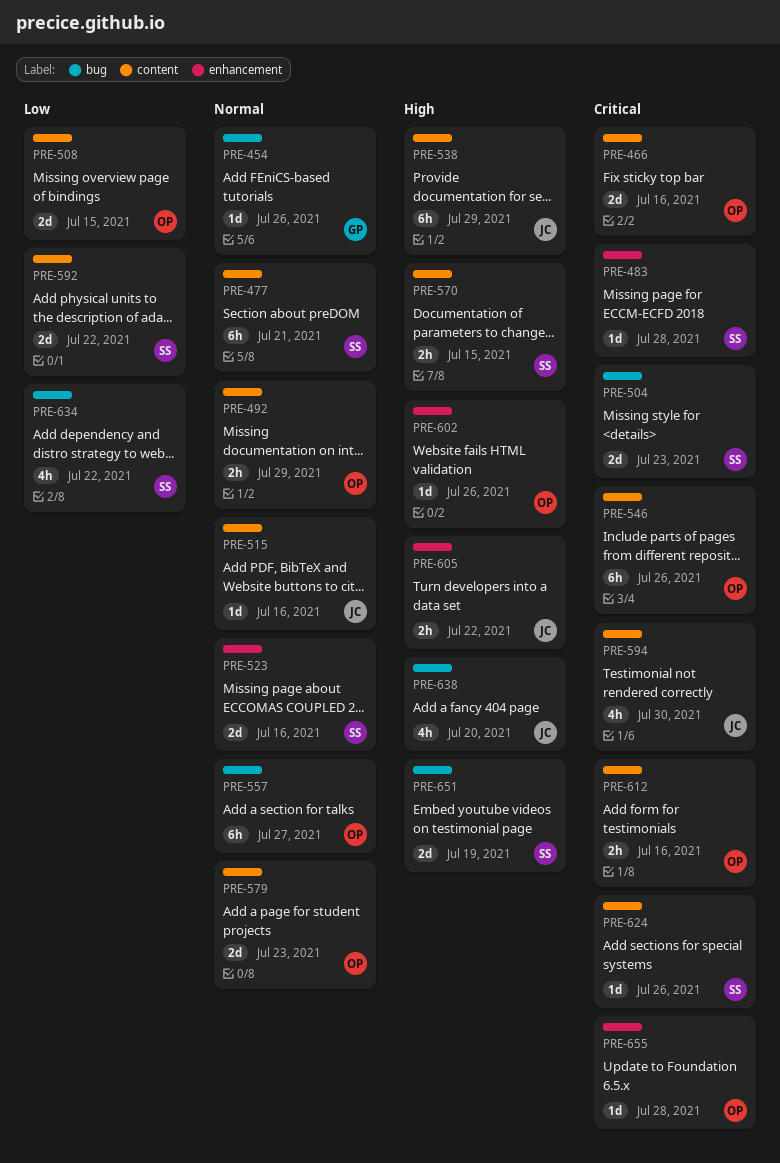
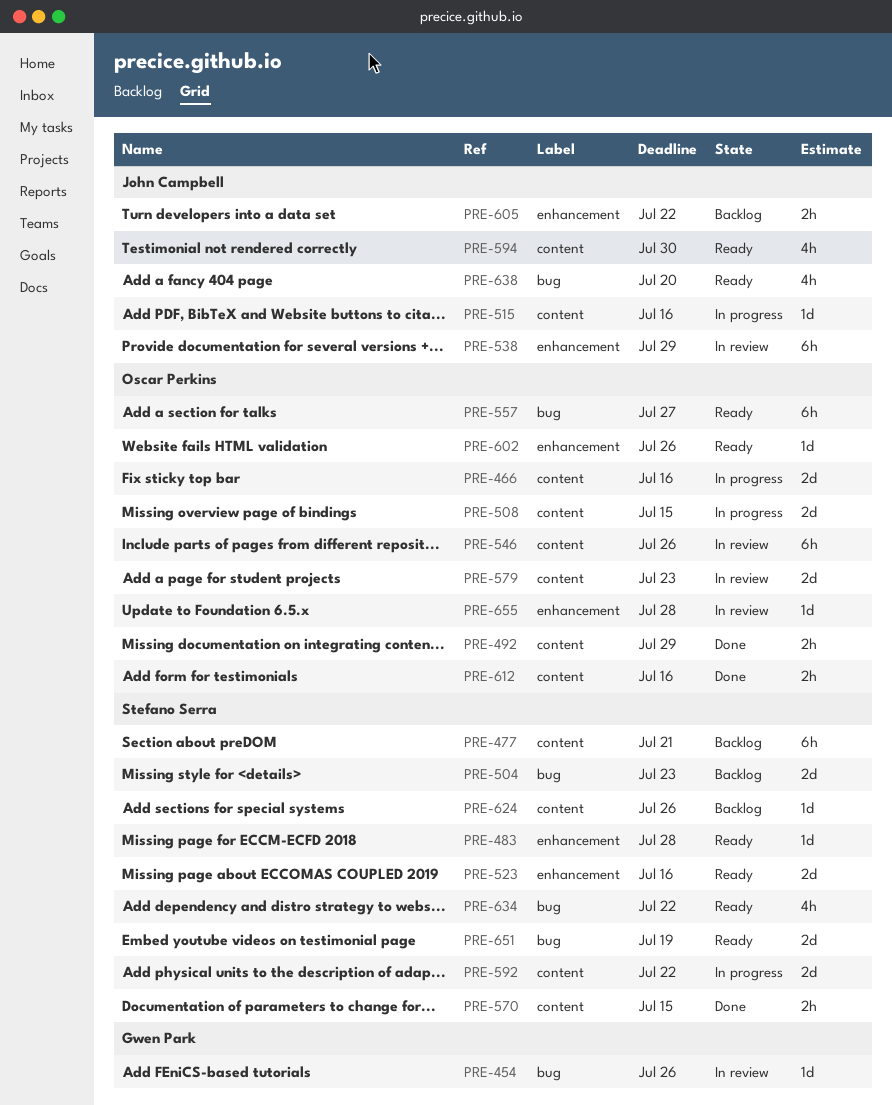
PRE-538, label: content -> enhancement

